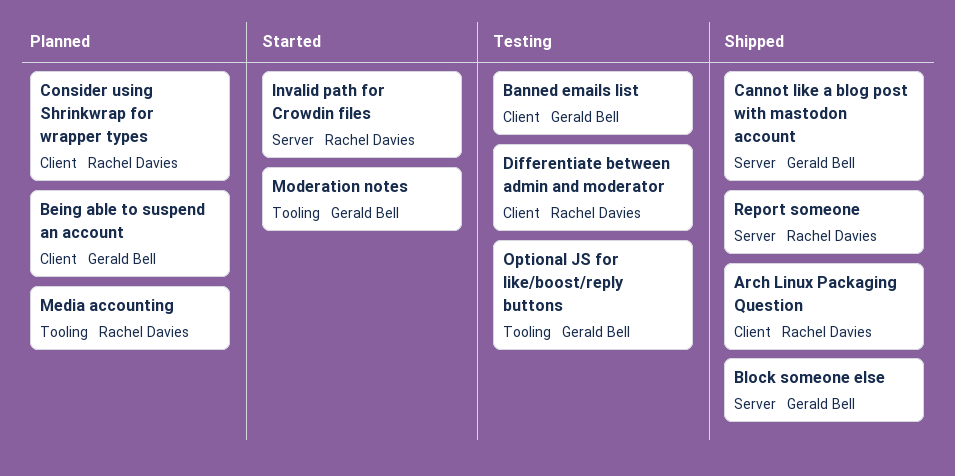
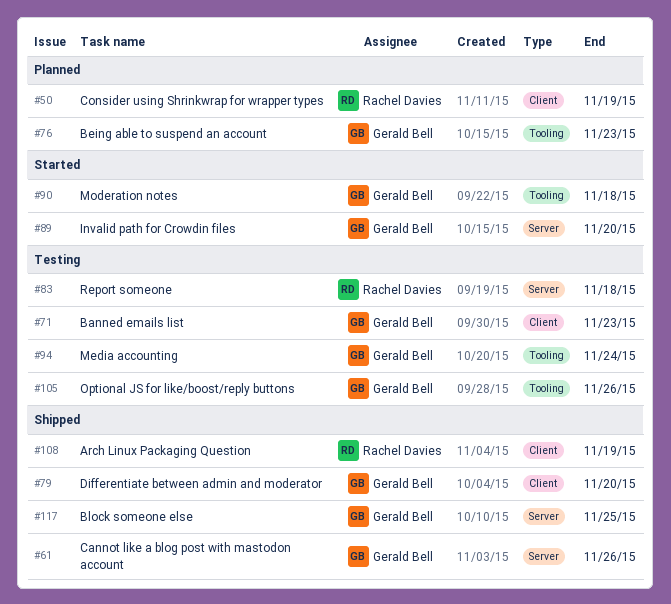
Being able to suspend an account, label: Client -> Tooling
Differentiate between admin and moderator, status: Testing -> Shipped
Differentiate between admin and moderator, owner: Rachel Davies -> Gerald Bell
Invalid path for Crowdin files, owner: Rachel Davies -> Gerald Bell
Media accounting, status: Planned -> Testing
Media accounting, owner: Rachel Davies -> Gerald Bell
Report someone, status: Shipped -> Testing

